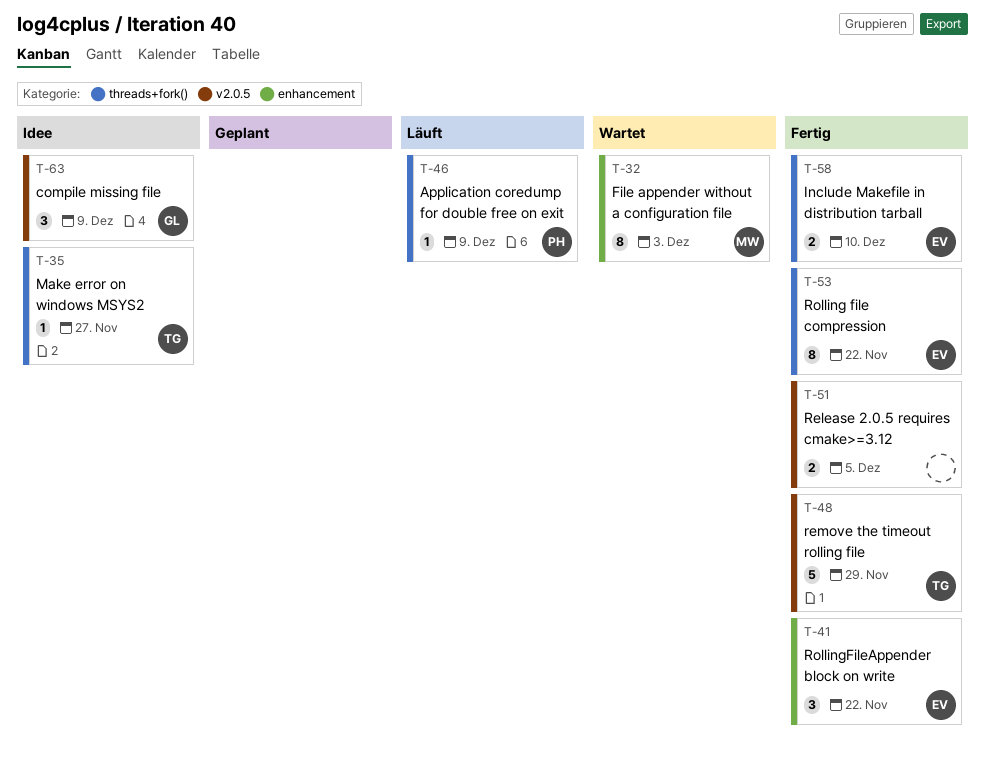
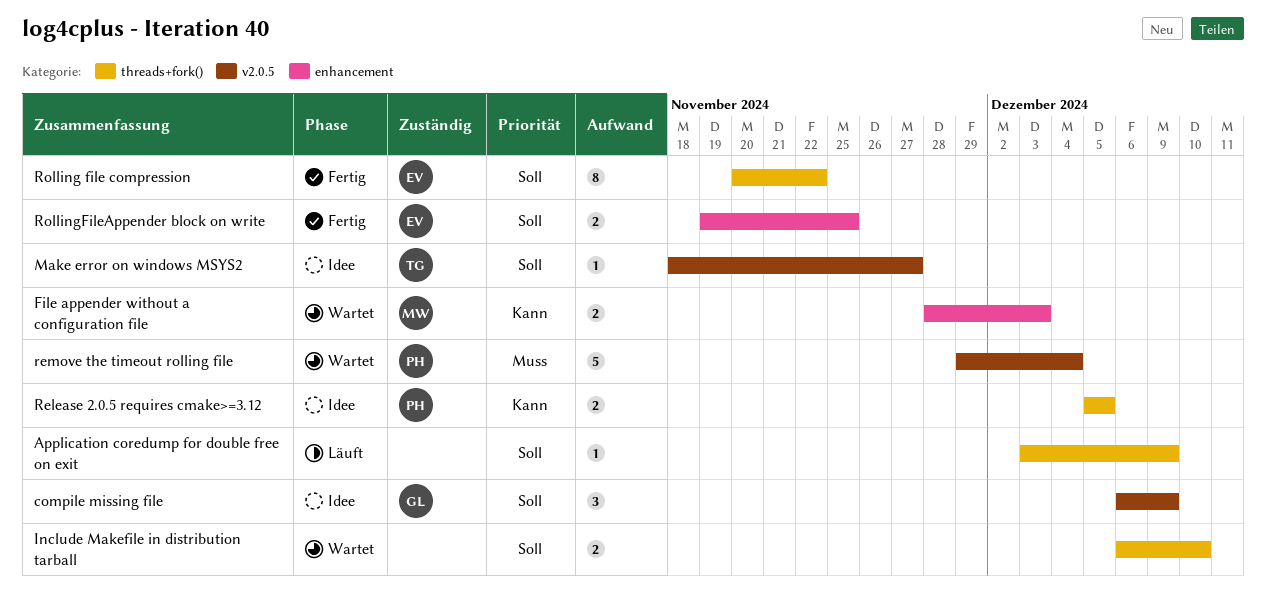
Application coredump for double free on exit, owner: PH -> none
File appender without a configuration file, estimate: 8 -> 2
Include Makefile in distribution tarball, status: Fertig -> Wartet
Include Makefile in distribution tarball, owner: EV -> none
Make error on windows MSYS2, label: threads+fork() -> v2.0.5
Release 2.0.5 requires cmake>=3.12, status: Fertig -> Idee
Release 2.0.5 requires cmake>=3.12, owner: none -> PH
Release 2.0.5 requires cmake>=3.12, label: v2.0.5 -> threads+fork()
remove the timeout rolling file, status: Fertig -> Wartet
remove the timeout rolling file, owner: TG -> PH
remove the timeout rolling file, due: Nov 29 -> Dec 4
RollingFileAppender block on write, estimate: 3 -> 2
RollingFileAppender block on write, due: Nov 22 -> Nov 25

